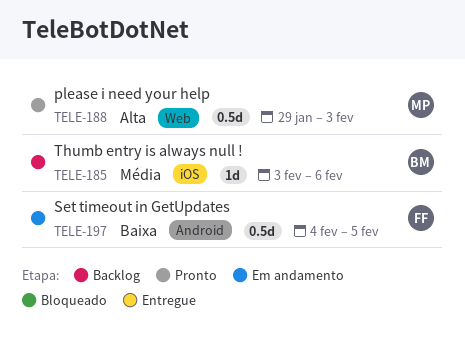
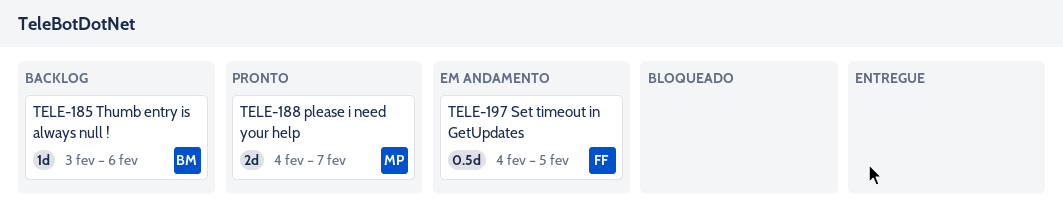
TELE-188, estimate: 0.5d -> 2d
TELE-188, start: Jan 29 -> Feb 4
TELE-188, due: Feb 3 -> Feb 7

